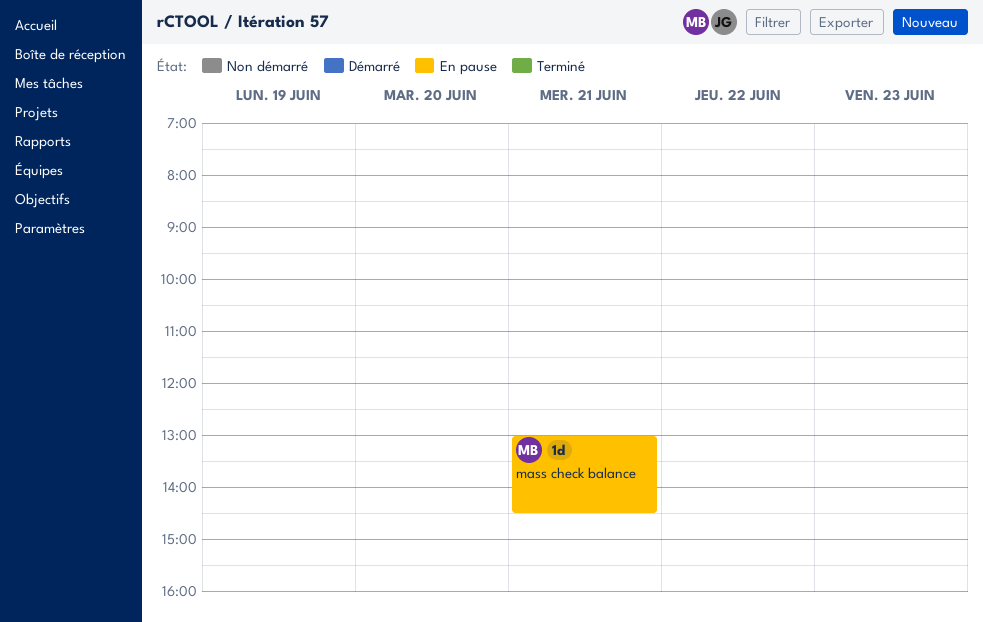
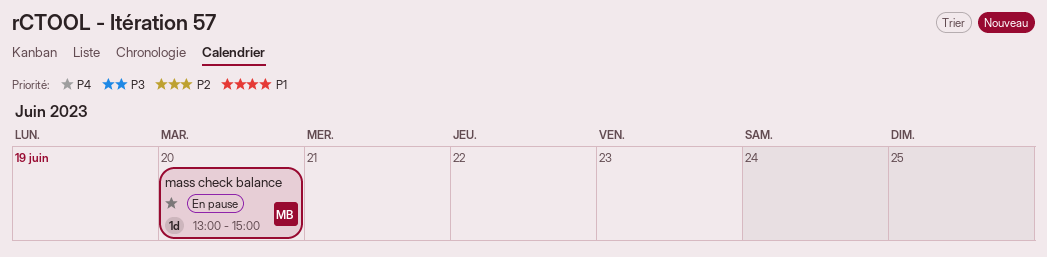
mass check balance, day: Jun 21 -> Jun 20
mass check balance, ends: 14:30 -> 15:00

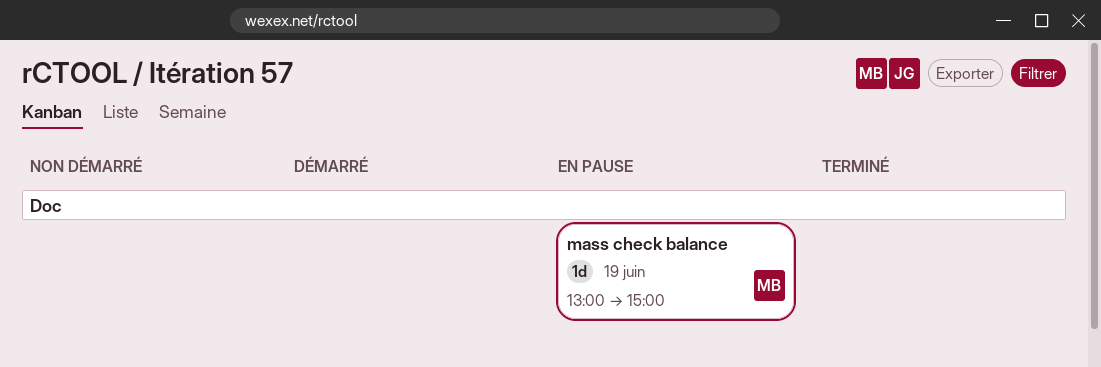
mass check balance, day: Jun 20 -> Jun 19

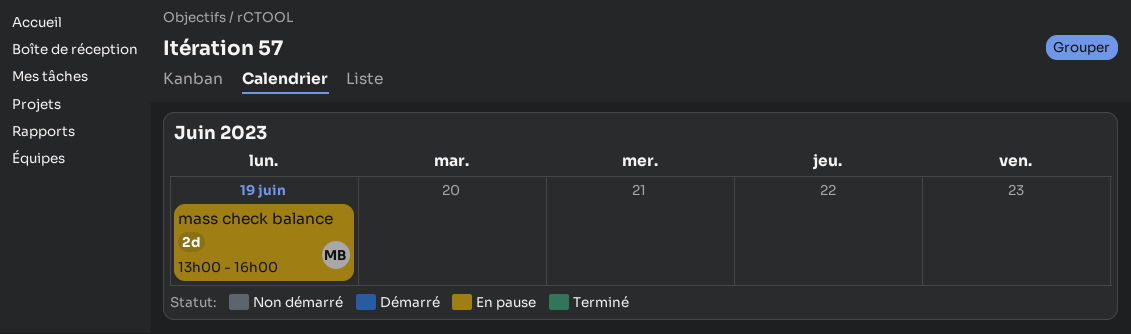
mass check balance, estimate: 1d -> 2d
mass check balance, ends: 15:00 -> 16:00

